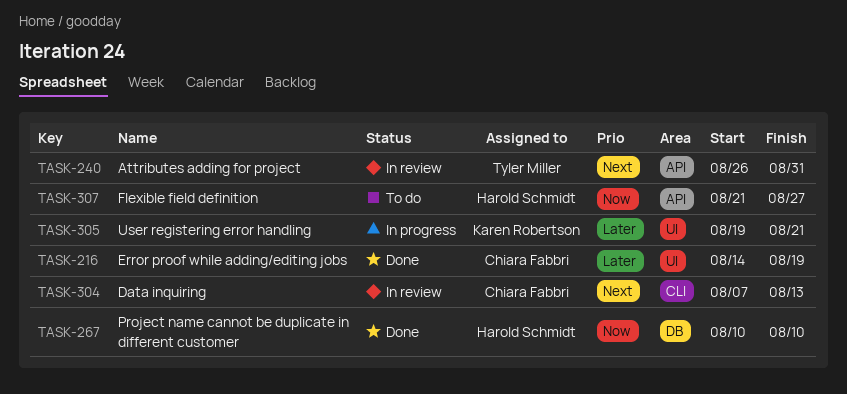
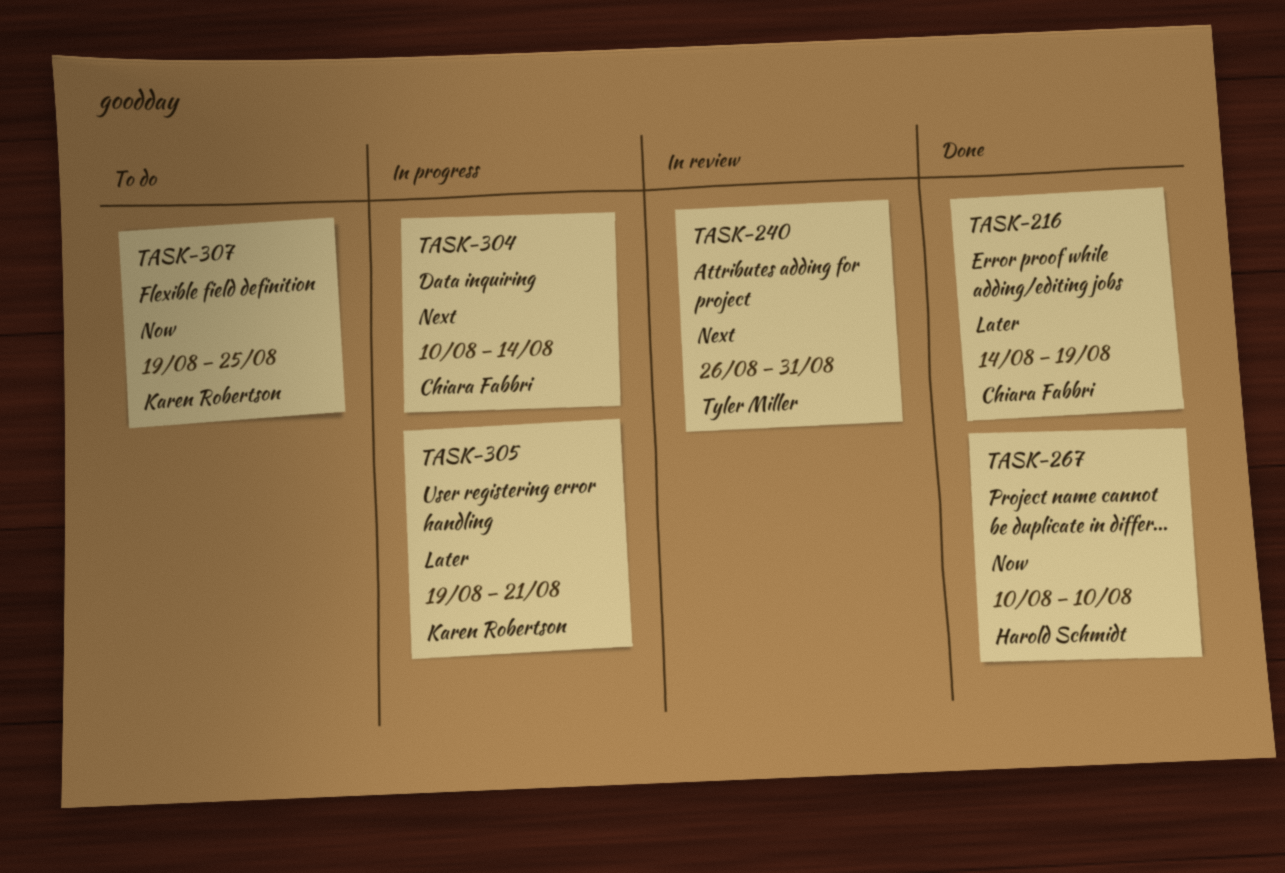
TASK-304, status: In review -> In progress
TASK-304, start: Aug 7 -> Aug 10
TASK-304, due: Aug 13 -> Aug 14
TASK-307, owner: Harold Schmidt -> Karen Robertson
TASK-307, start: Aug 21 -> Aug 19
TASK-307, due: Aug 27 -> Aug 25

